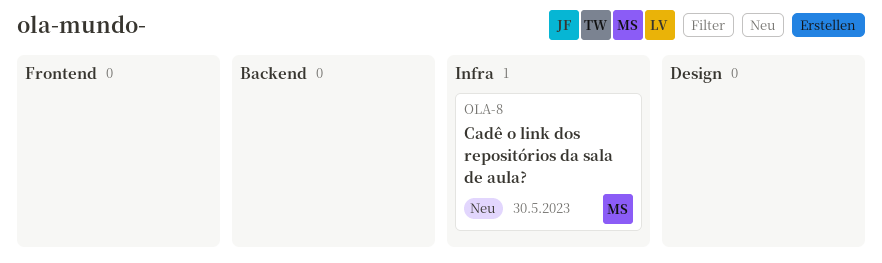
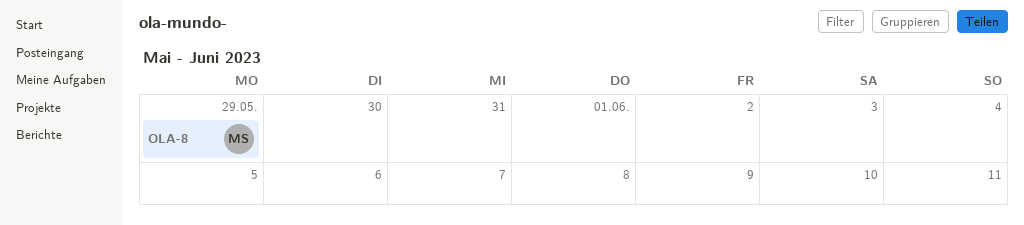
OLA-8, due: May 30 -> May 29

